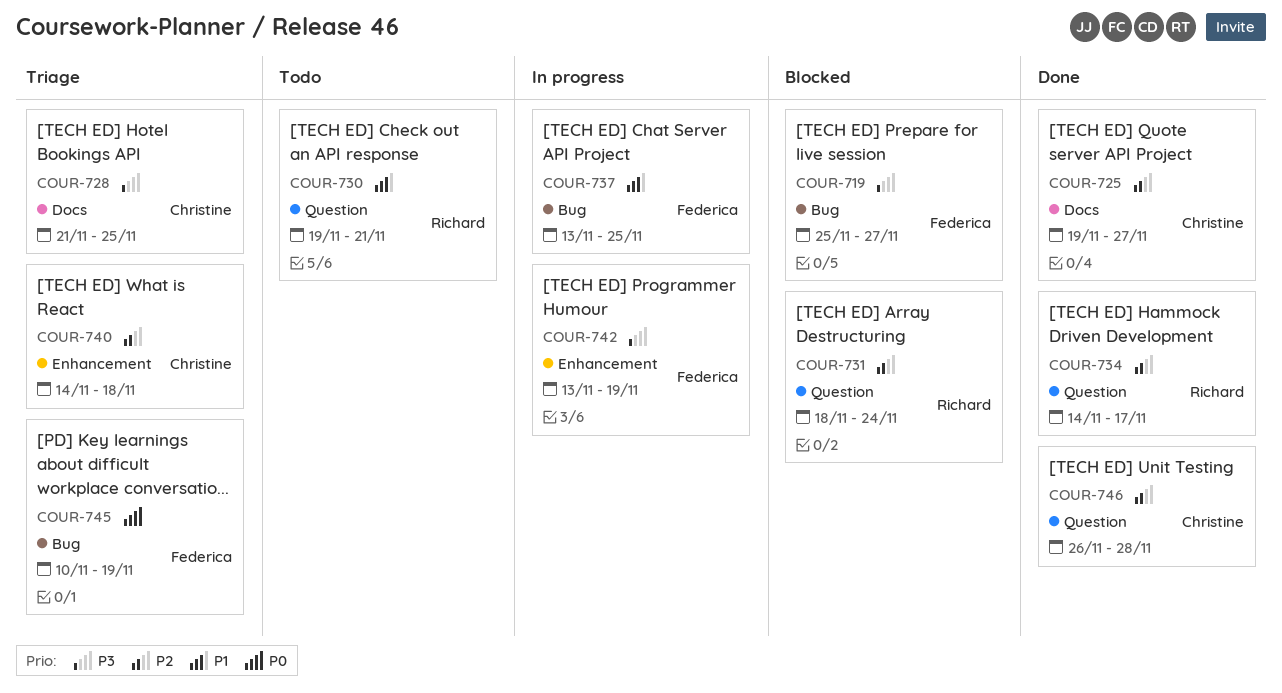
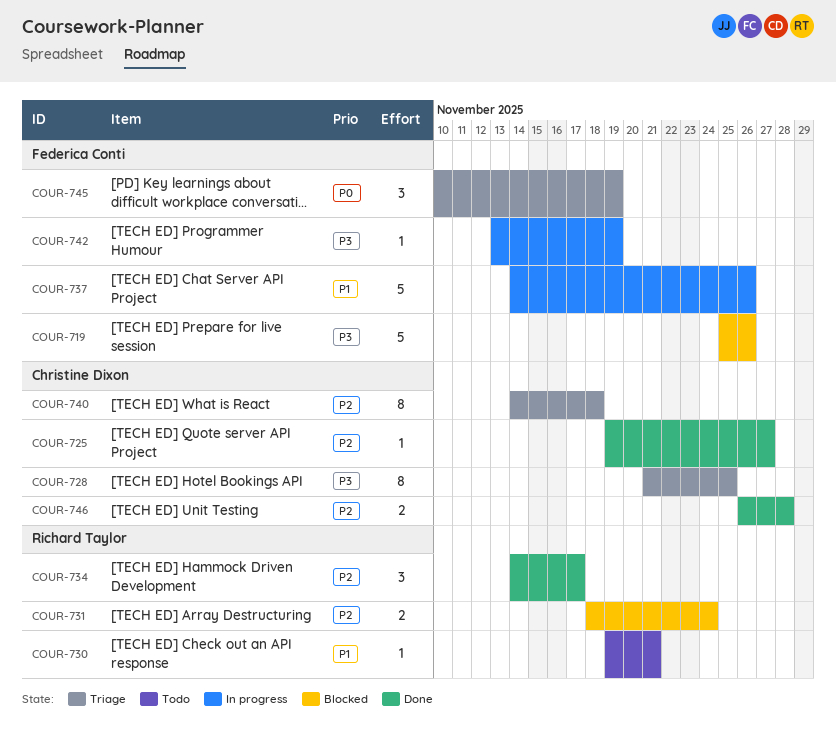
COUR-719, due: Nov 27 -> Nov 26
COUR-737, start: Nov 13 -> Nov 14
COUR-737, due: Nov 25 -> Nov 26

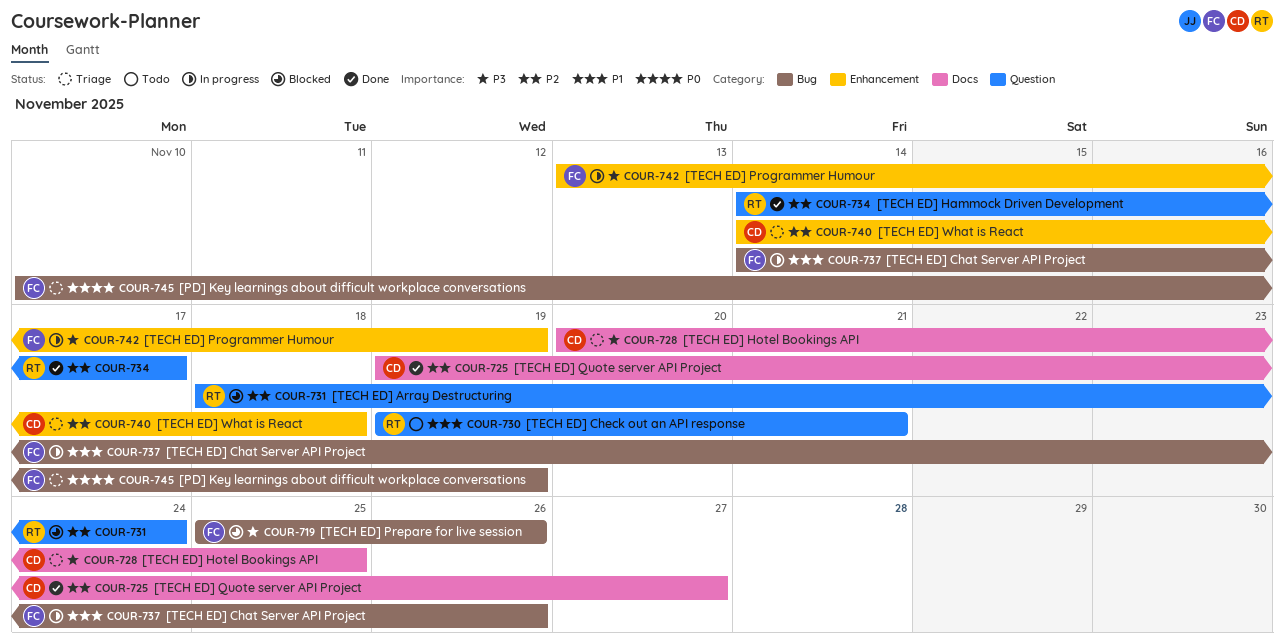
COUR-728, start: Nov 21 -> Nov 20
COUR-746: present -> none

